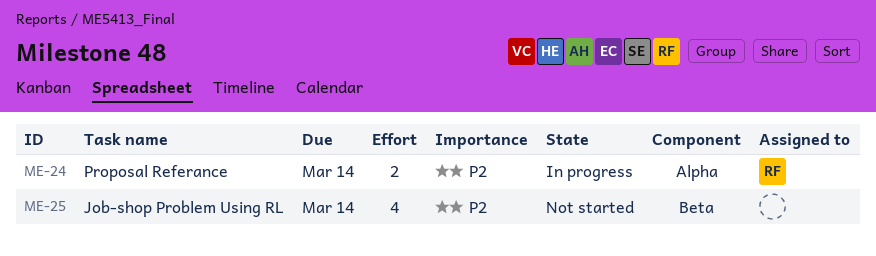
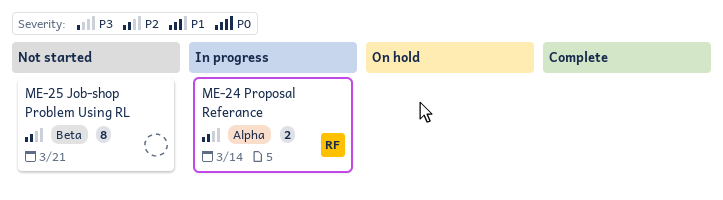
ME-25, estimate: 4 -> 8
ME-25, due: Mar 14 -> Mar 21

